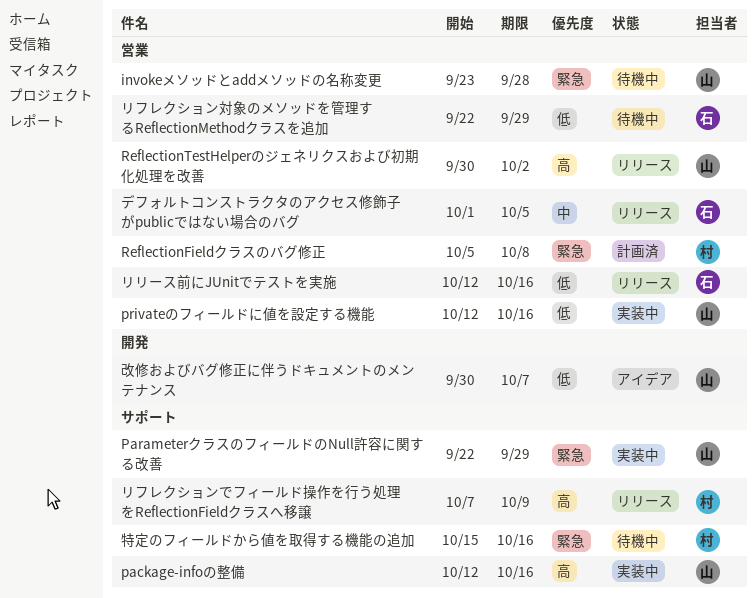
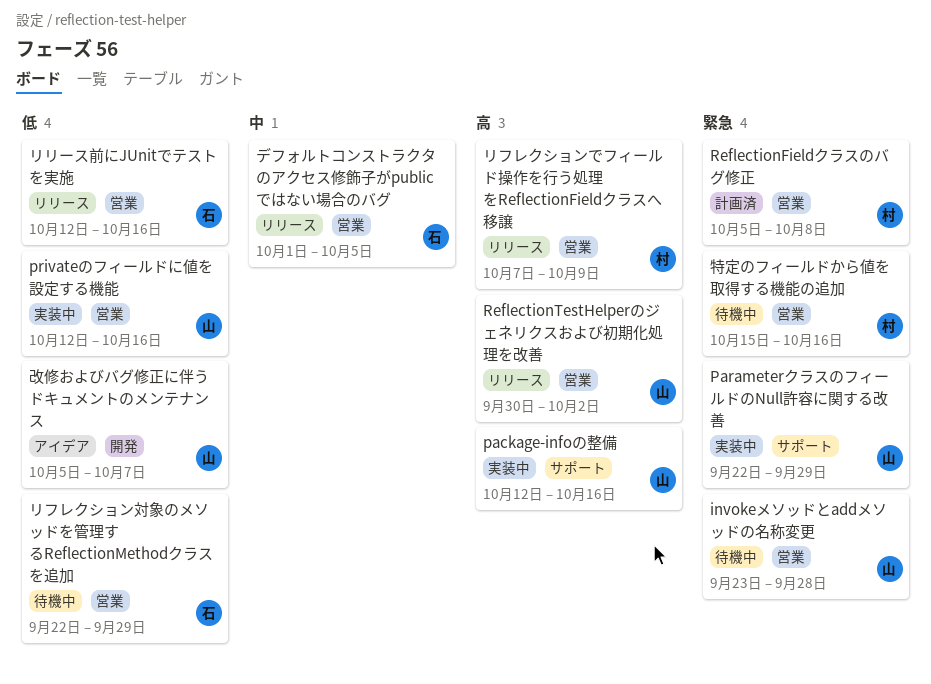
リフレクションでフィールド操作を行う処理をReflectionFieldクラスへ移譲, label: サポート -> 営業
改修およびバグ修正に伴うドキュメントのメンテナンス, start: Sep 30 -> Oct 5
特定のフィールドから値を取得する機能の追加, label: サポート -> 営業

